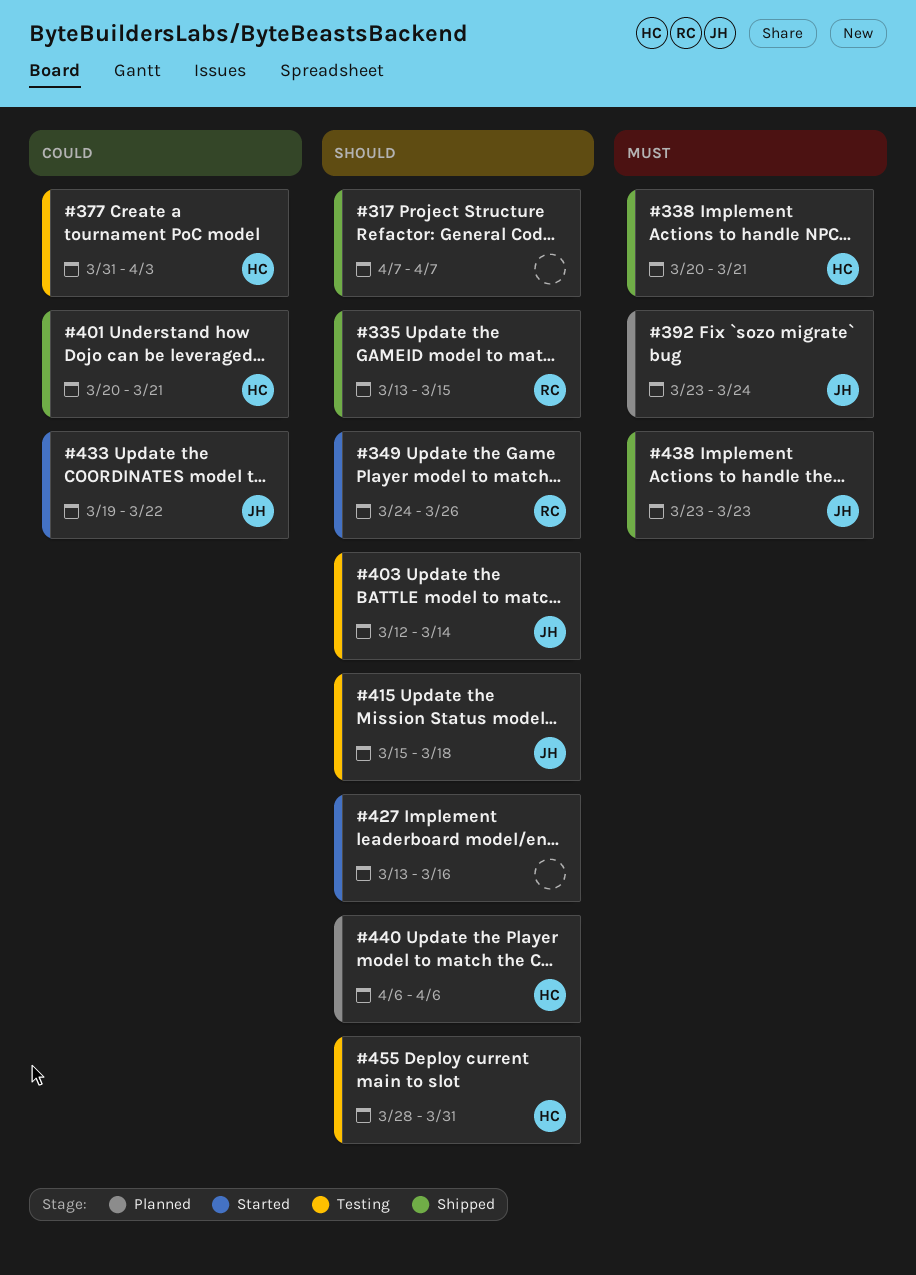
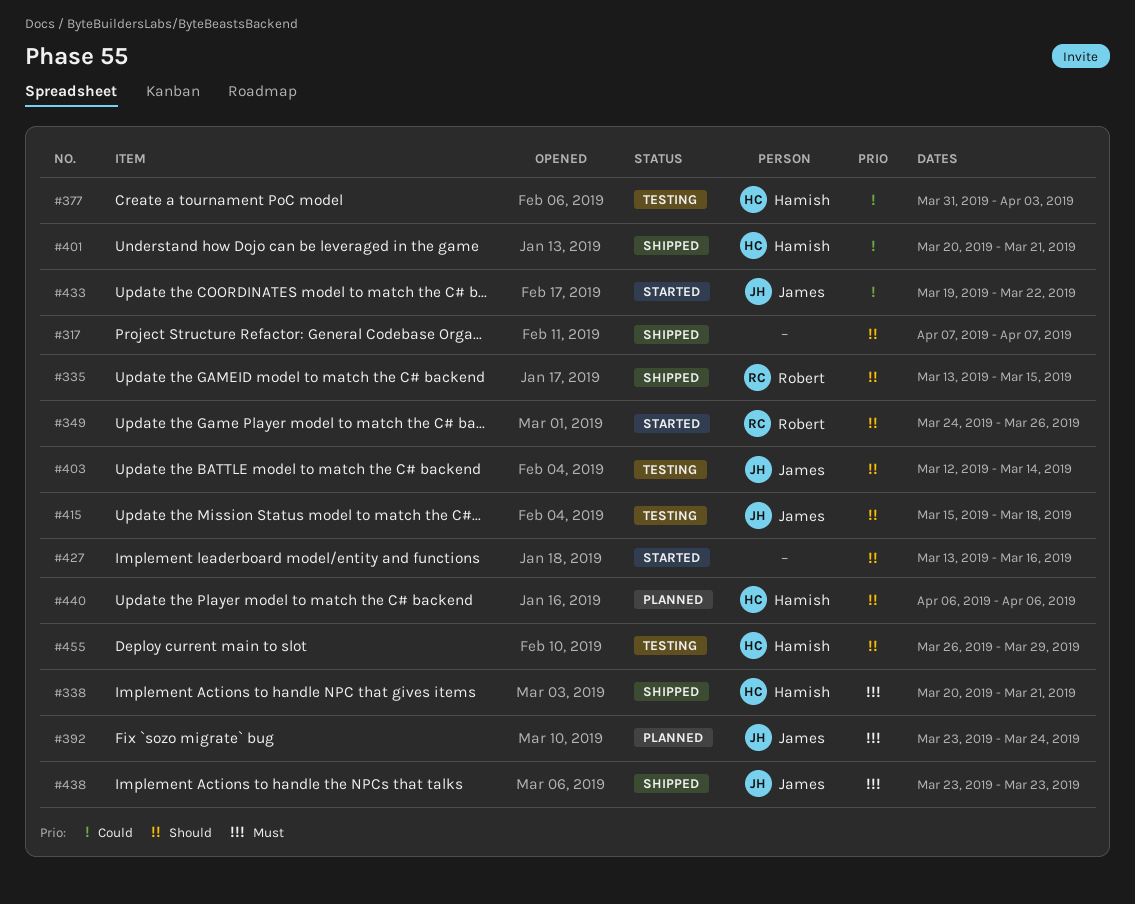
#455, start: Mar 28 -> Mar 26
#455, due: Mar 31 -> Mar 29

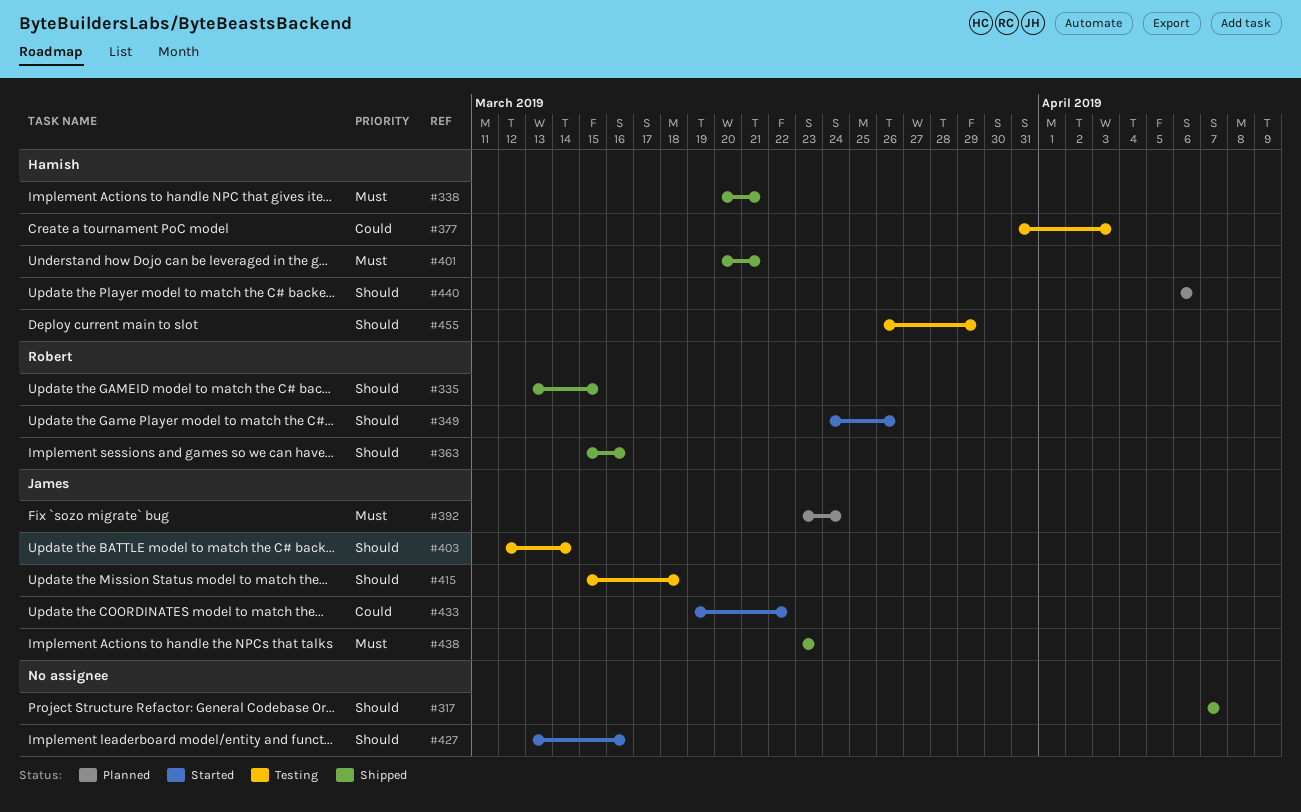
#363: none -> present
#401, priority: Could -> Must

